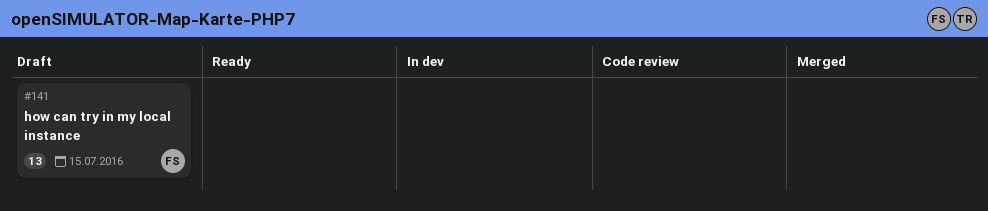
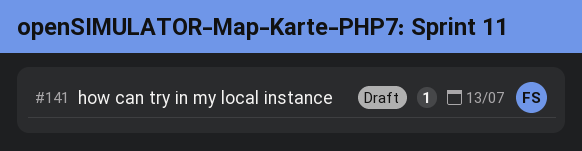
#141, estimate: 13 -> 1
#141, due: Jul 15 -> Jul 13

